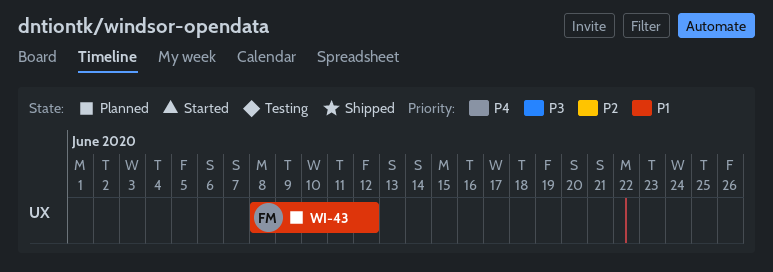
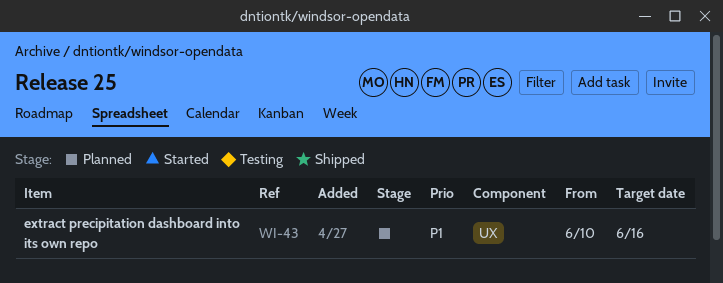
WI-43, start: Jun 8 -> Jun 10
WI-43, due: Jun 12 -> Jun 16

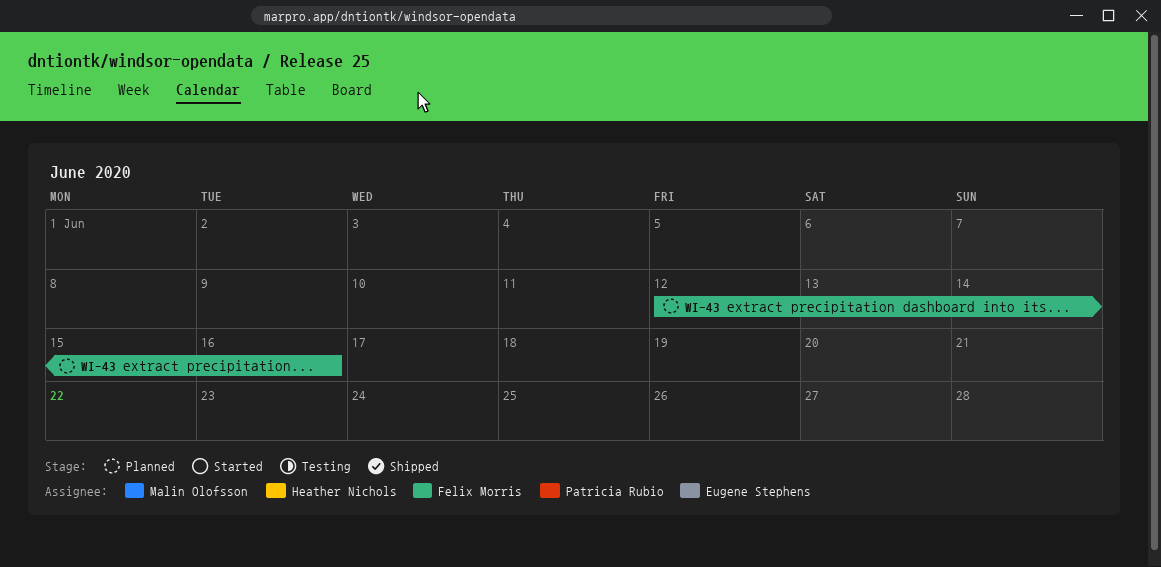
WI-43, start: Jun 10 -> Jun 12

